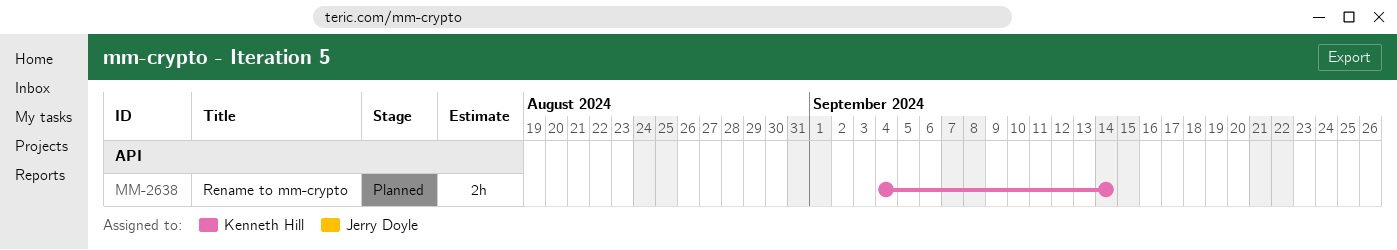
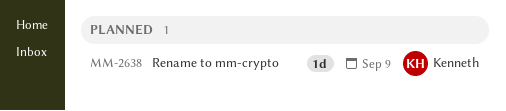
MM-2638, estimate: 2h -> 1d
MM-2638, due: Sep 14 -> Sep 9

